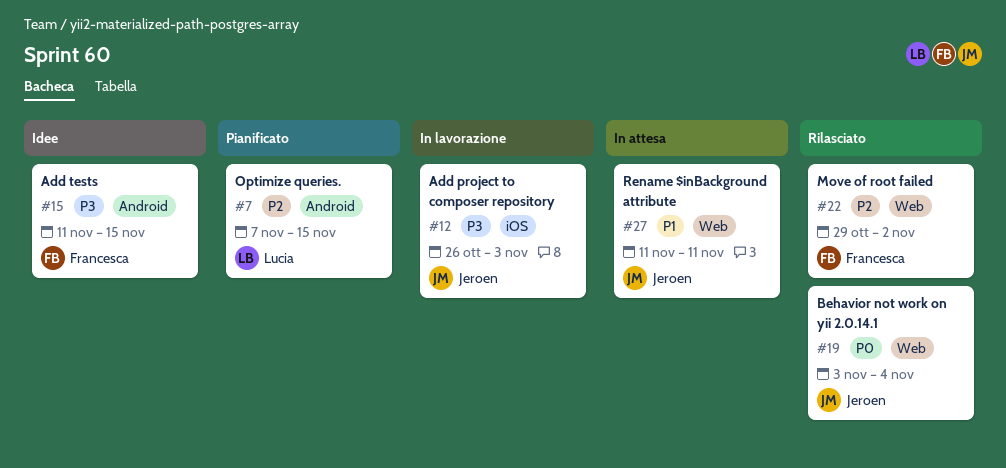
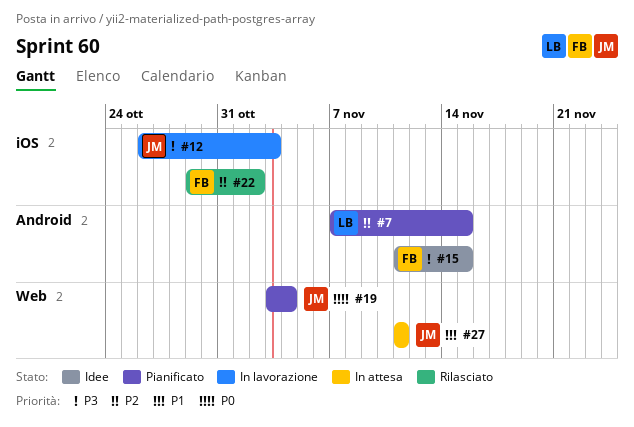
#19, status: Rilasciato -> Pianificato
#22, label: Web -> iOS

